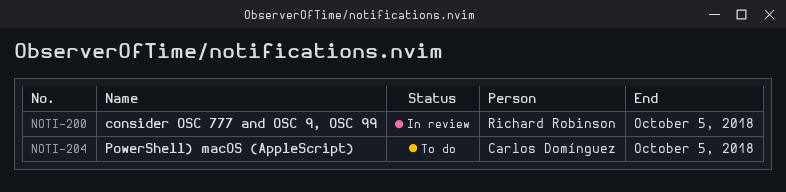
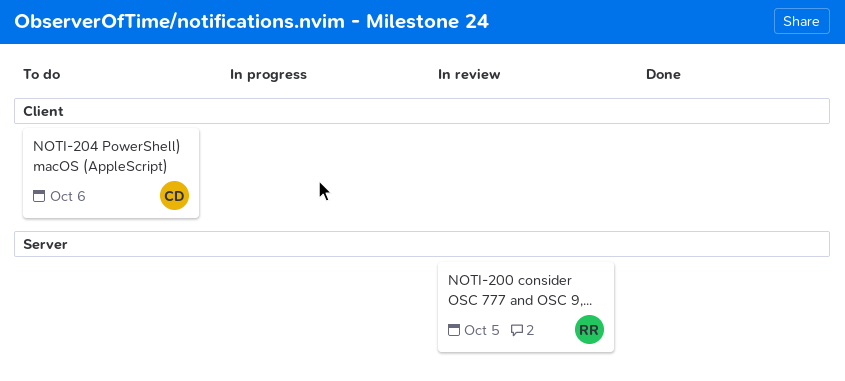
NOTI-204, due: Oct 5 -> Oct 6

